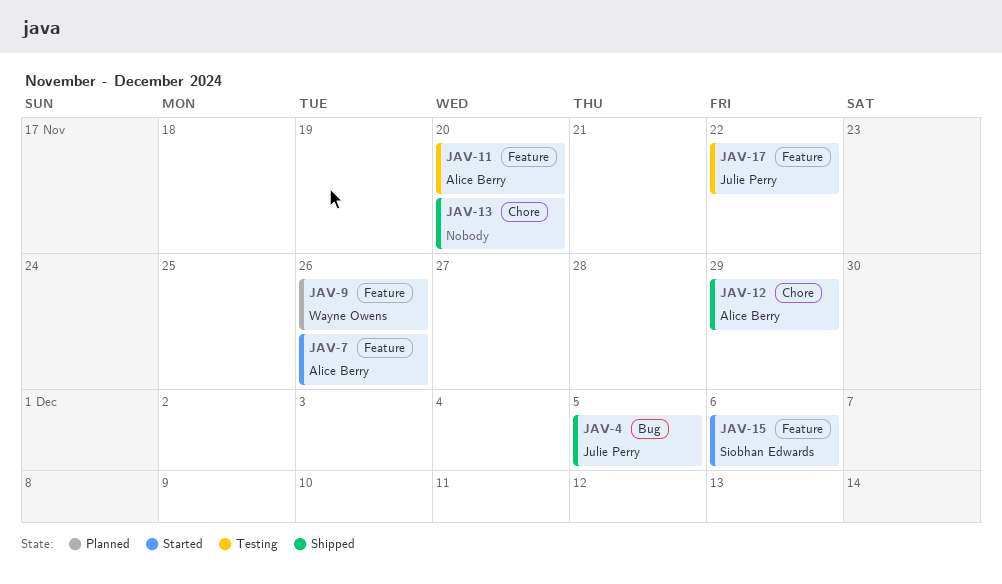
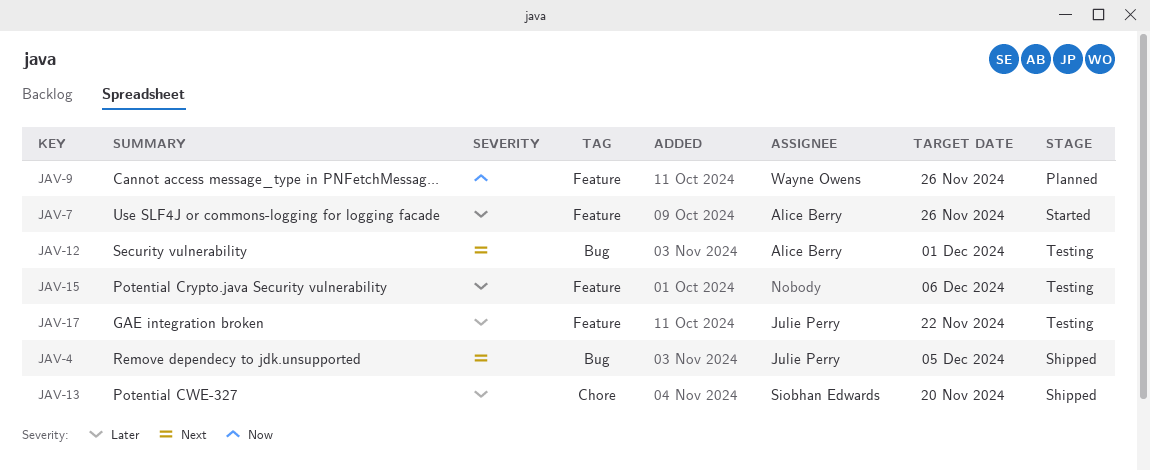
JAV-11: present -> none
JAV-12, status: Shipped -> Testing
JAV-12, label: Chore -> Bug
JAV-12, due: Nov 29 -> Dec 1
JAV-13, owner: none -> Siobhan Edwards
JAV-15, status: Started -> Testing
JAV-15, owner: Siobhan Edwards -> none

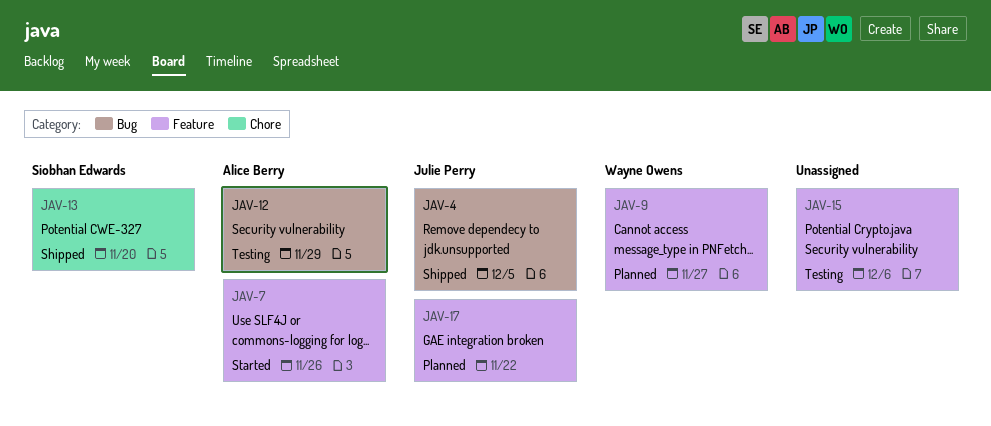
JAV-9, due: Nov 26 -> Nov 27
JAV-12, due: Dec 1 -> Nov 29
JAV-17, status: Testing -> Planned

